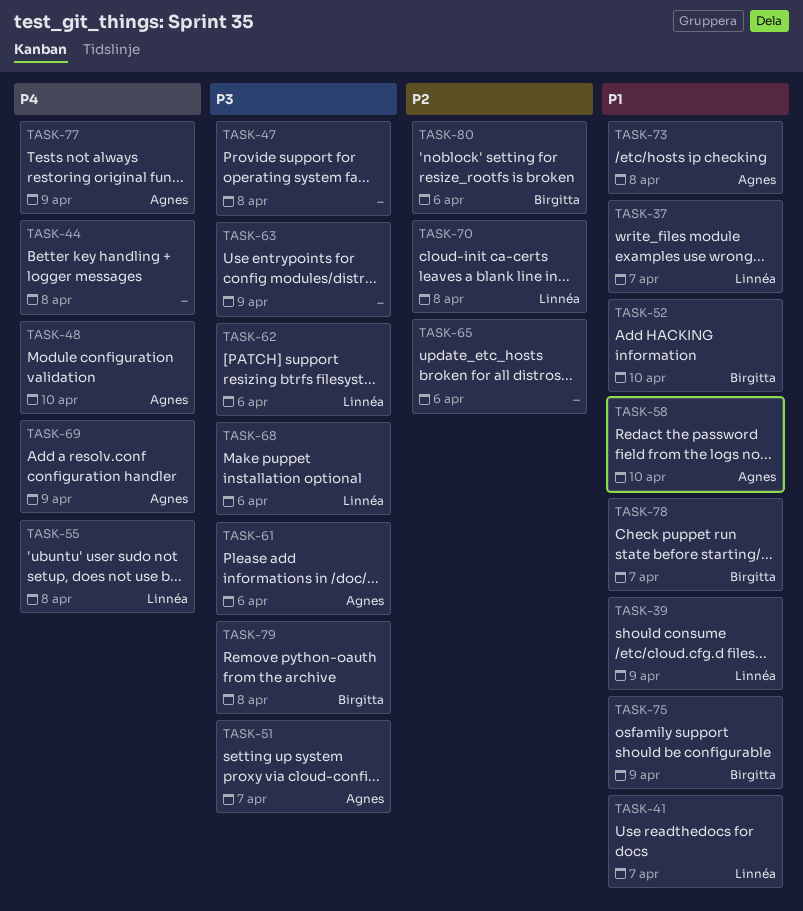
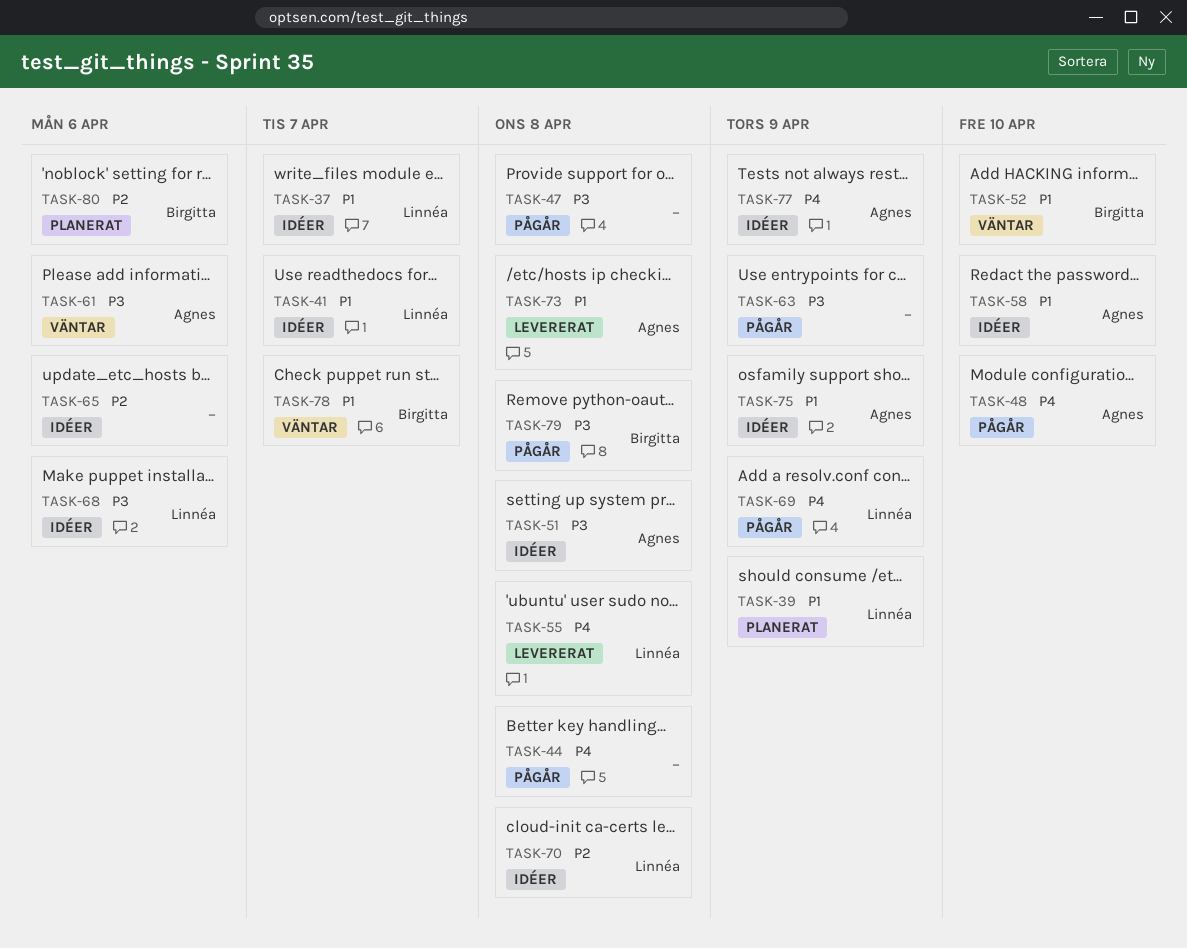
TASK-51, due: Apr 7 -> Apr 8
TASK-62: present -> none
TASK-69, owner: Agnes -> Linnéa
TASK-75, owner: Birgitta -> Agnes

